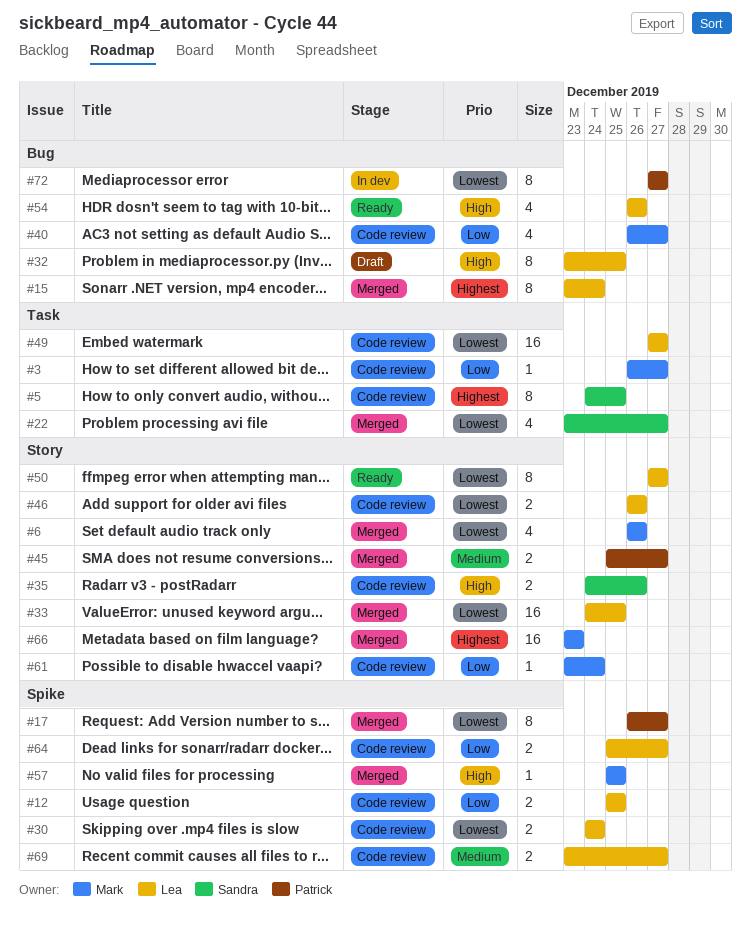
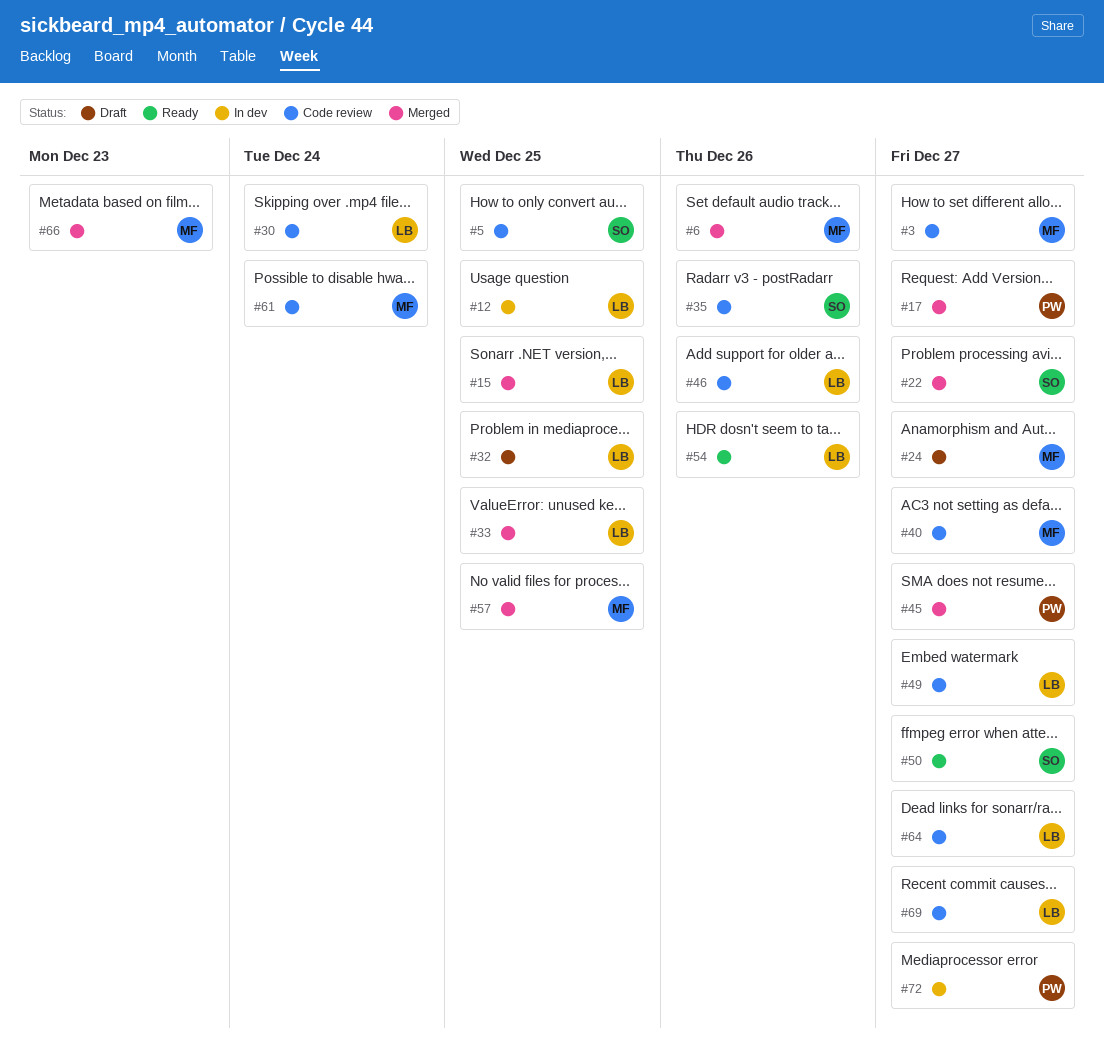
#12, status: Code review -> In dev
#15, due: Dec 24 -> Dec 25
#24: none -> present
#50, owner: Lea -> Sandra

